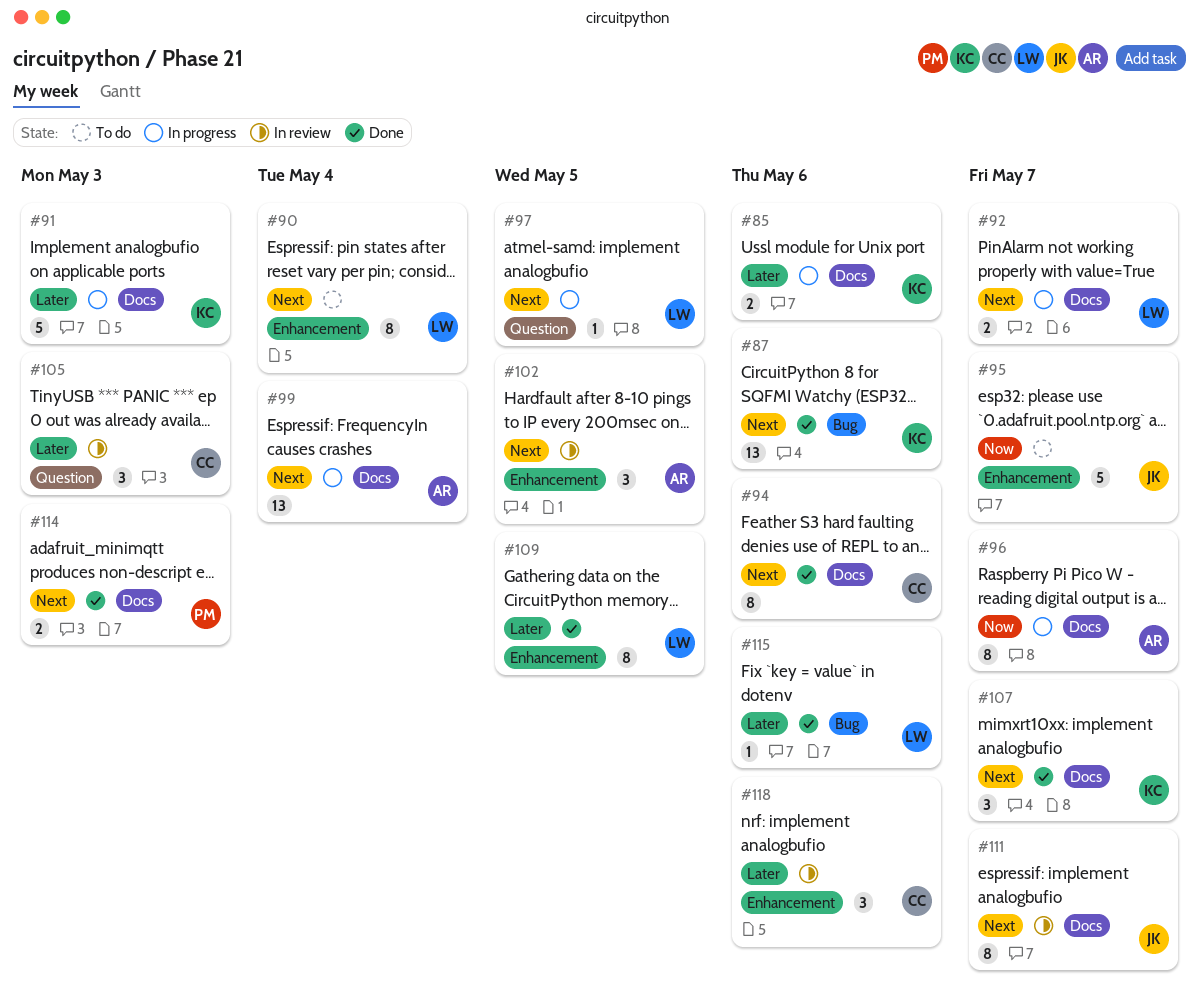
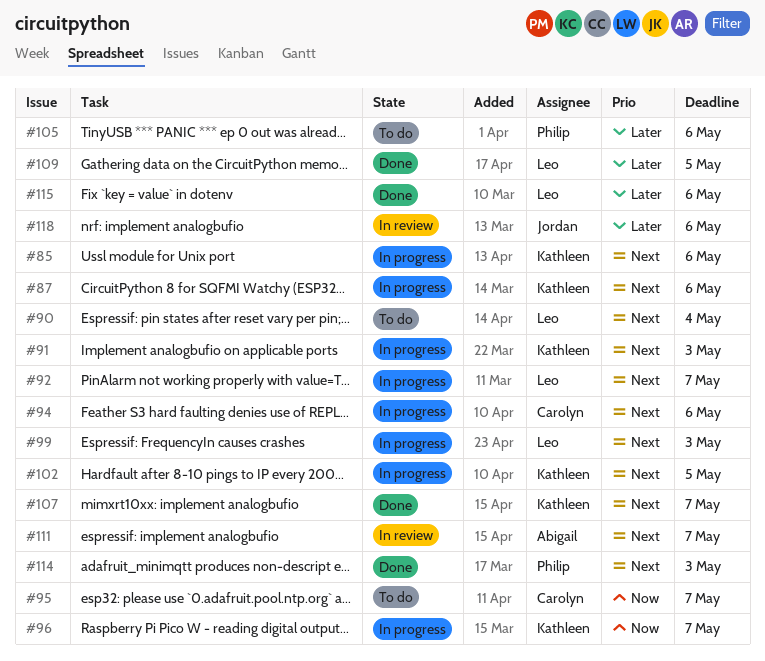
#85, priority: Later -> Next
#87, status: Done -> In progress
#91, priority: Later -> Next
#94, status: Done -> In progress
#95, owner: Jordan -> Carolyn
#96, owner: Abigail -> Kathleen
#97: present -> none
#99, owner: Abigail -> Leo
#99, due: May 4 -> May 3
#102, status: In review -> In progress
#102, owner: Abigail -> Kathleen
#105, status: In review -> To do
#105, owner: Carolyn -> Philip
#105, due: May 3 -> May 6
#111, owner: Jordan -> Abigail
#118, owner: Carolyn -> Jordan

